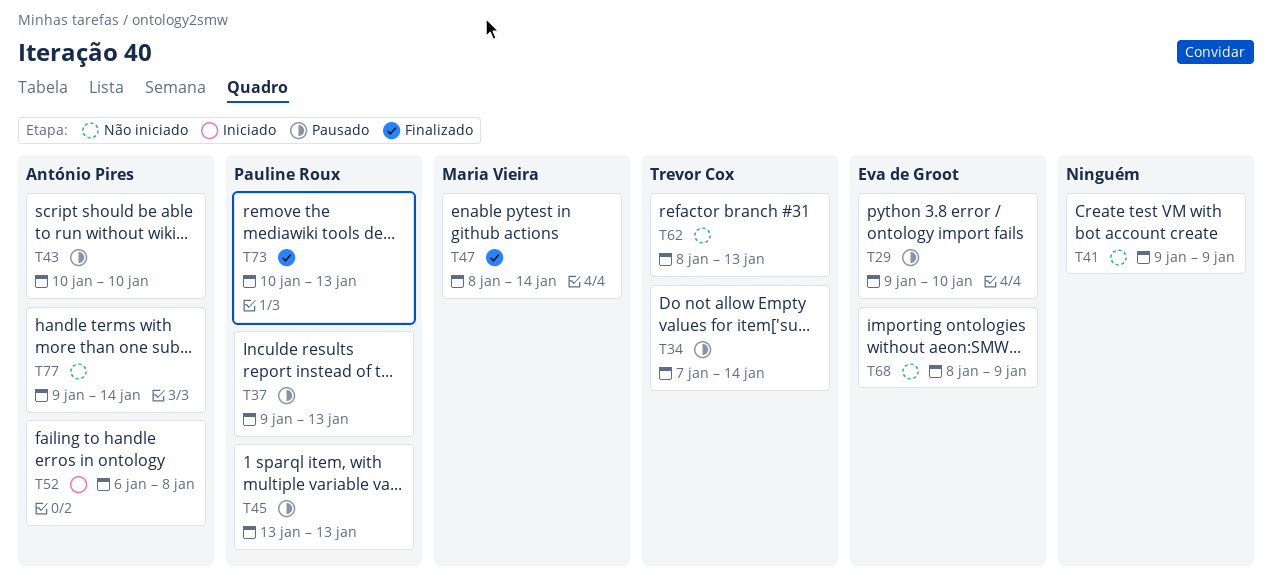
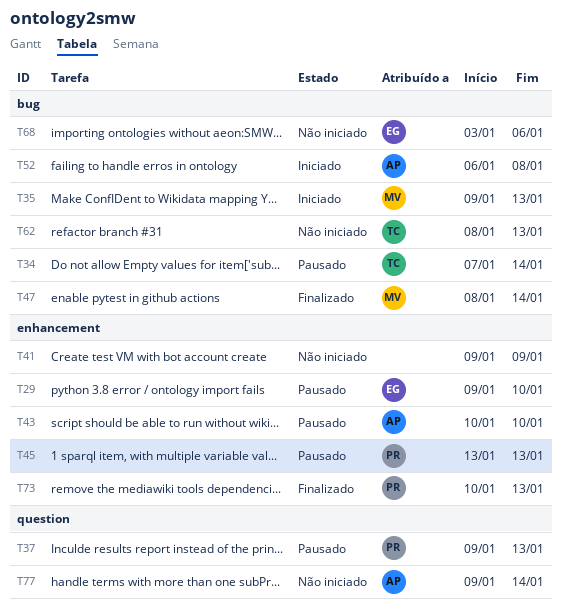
T35: none -> present
T68, start: Jan 8 -> Jan 3
T68, due: Jan 9 -> Jan 6

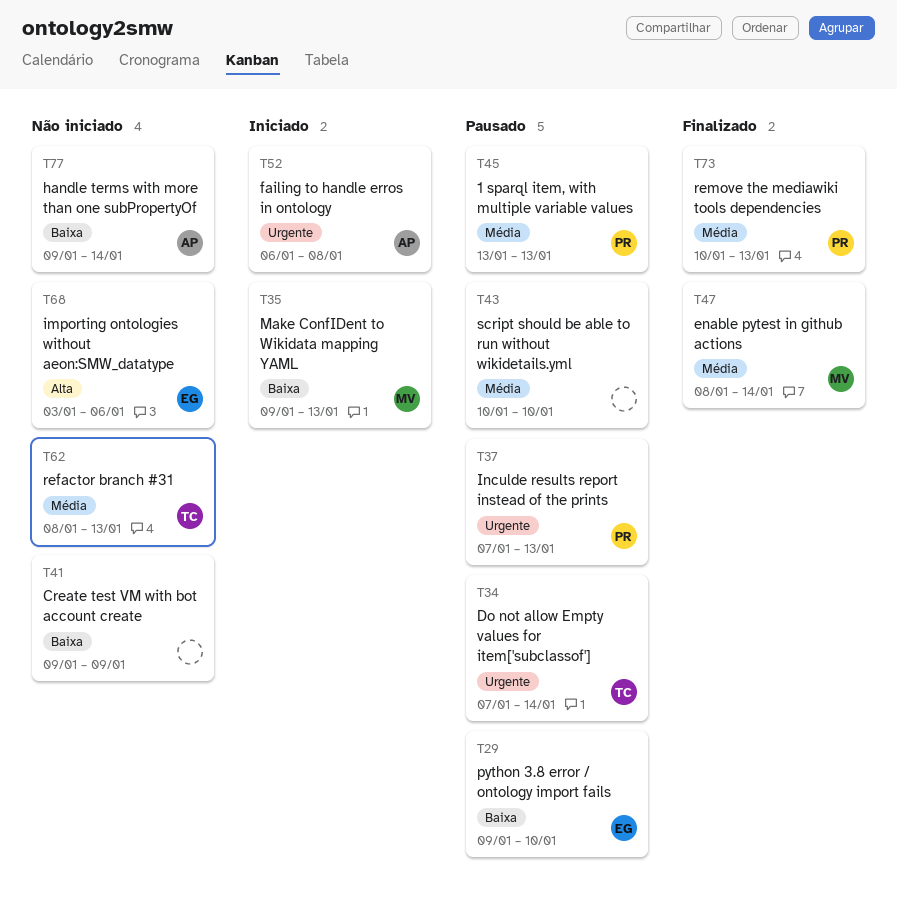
T37, start: Jan 9 -> Jan 7
T43, owner: AP -> none

